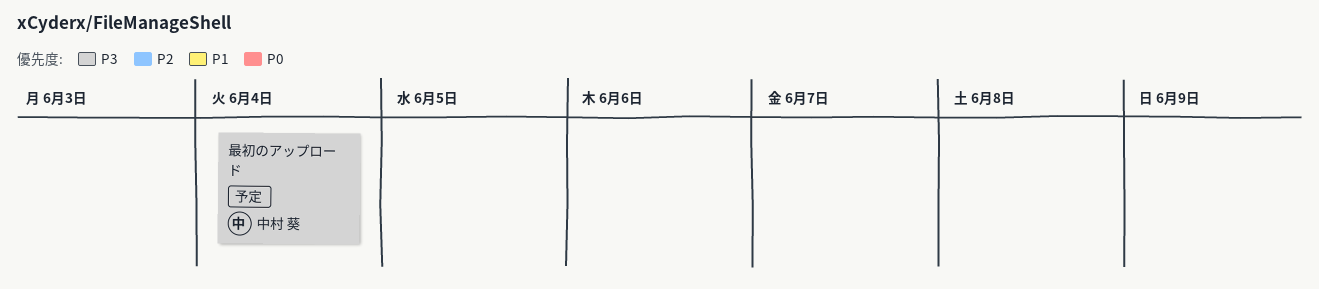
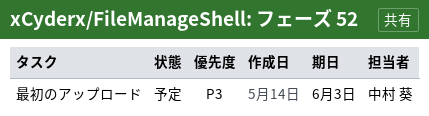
最初のアップロード, due: Jun 4 -> Jun 3

